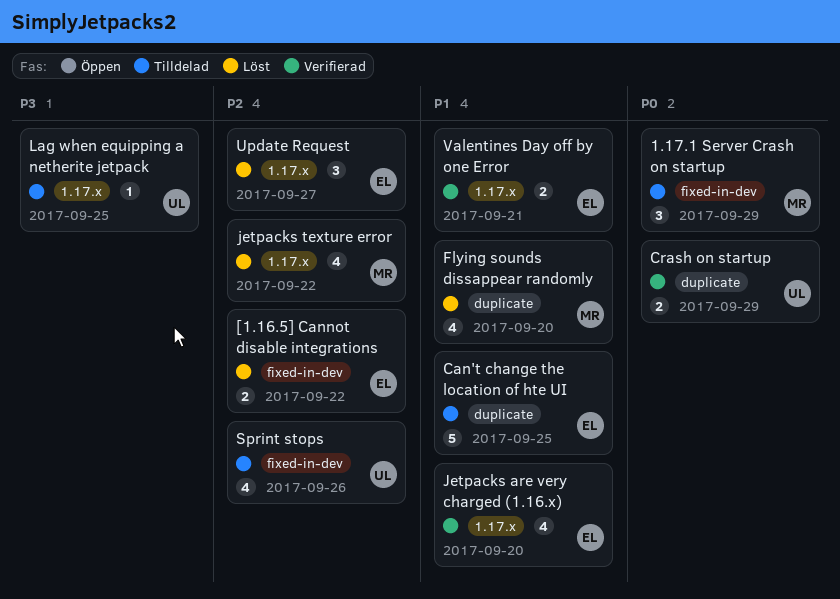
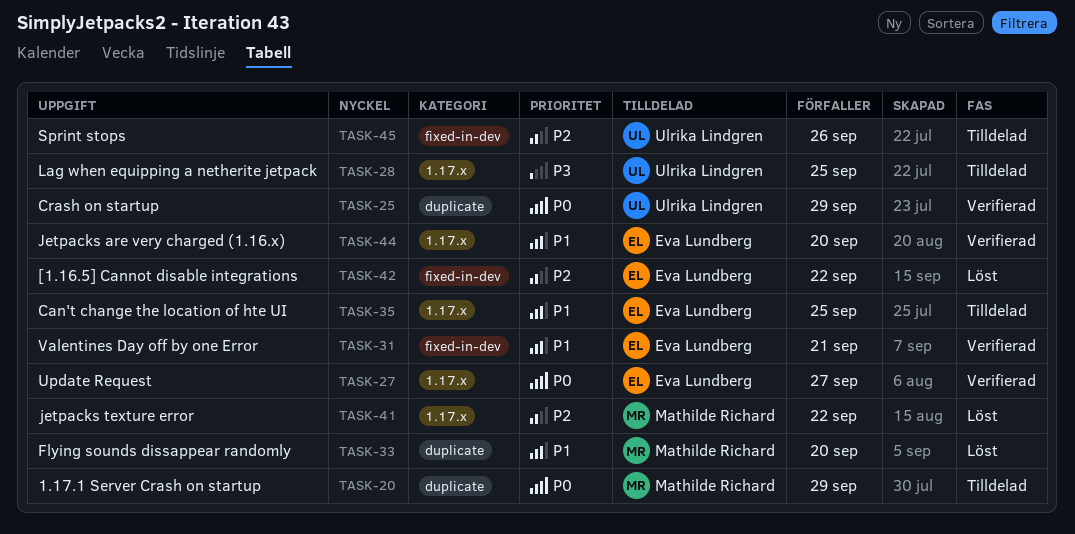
1.17.1 Server Crash on startup, label: fixed-in-dev -> duplicate
Can't change the location of hte UI, label: duplicate -> 1.17.x
Update Request, status: Löst -> Verifierad
Update Request, priority: P2 -> P0
Valentines Day off by one Error, label: 1.17.x -> fixed-in-dev

